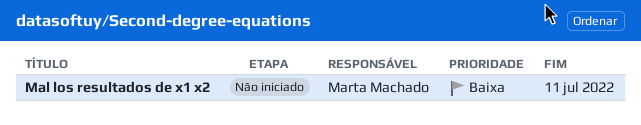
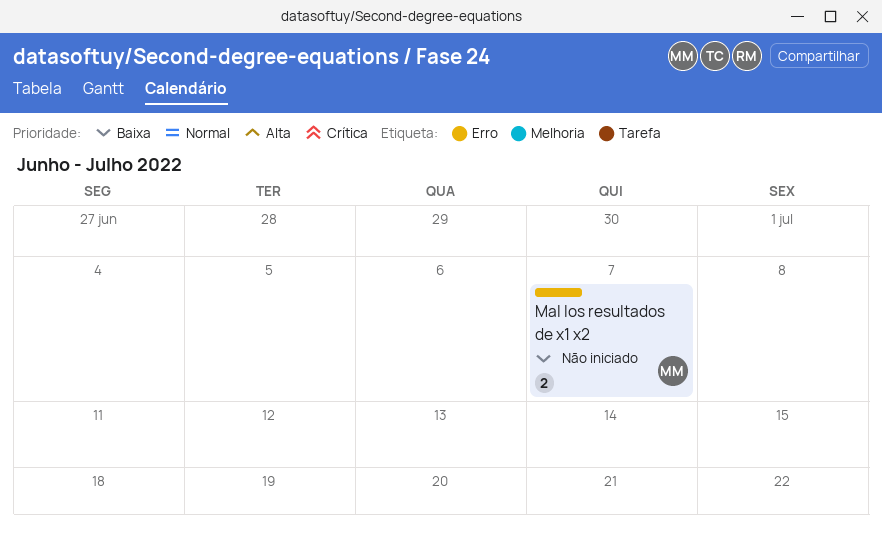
Mal los resultados de x1 x2, due: Jul 11 -> Jul 7

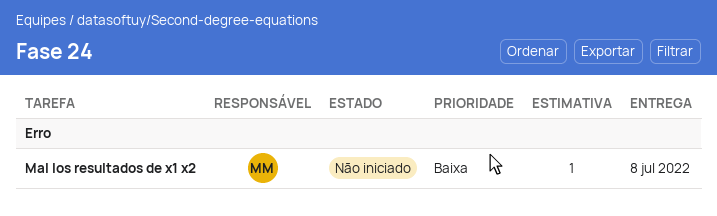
Mal los resultados de x1 x2, estimate: 2 -> 1
Mal los resultados de x1 x2, due: Jul 7 -> Jul 8

